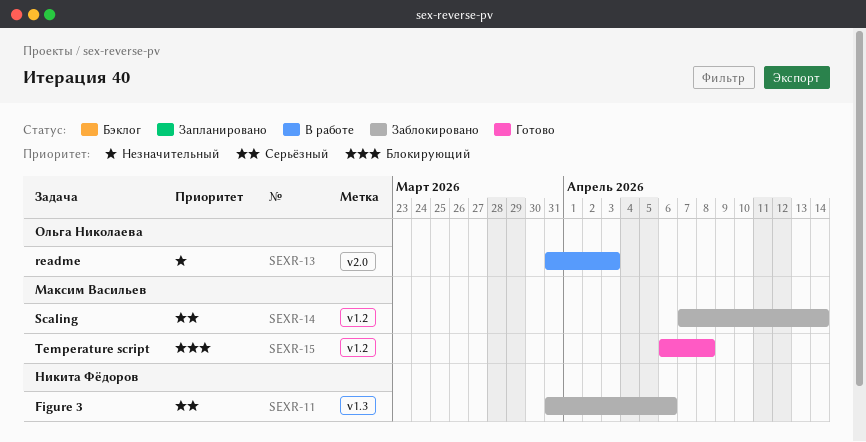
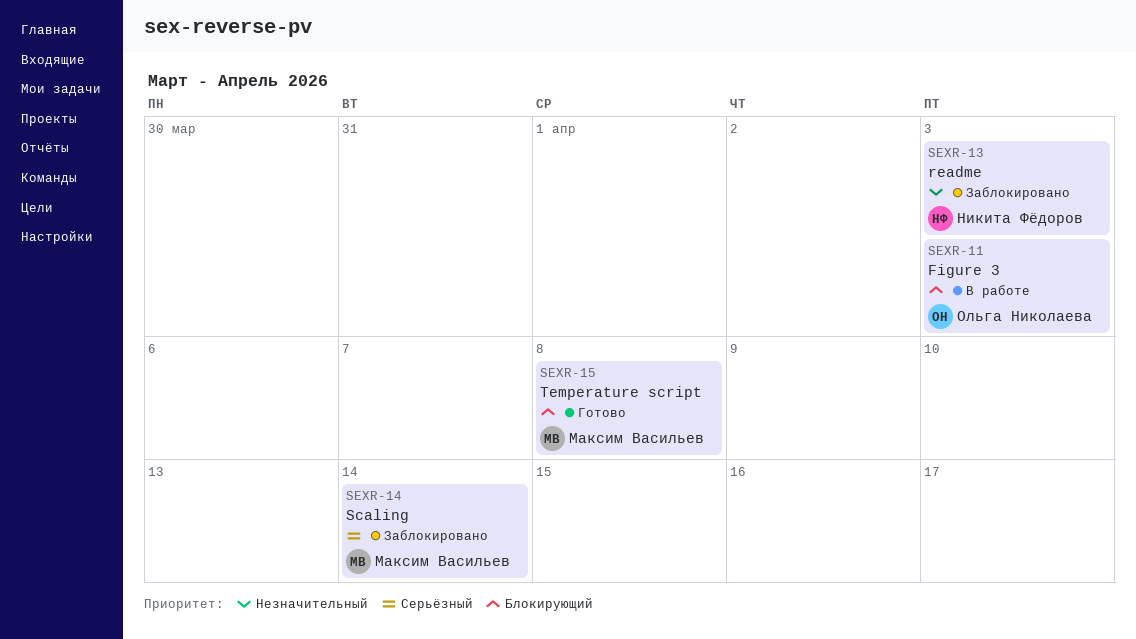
SEXR-11, status: Заблокировано -> В работе
SEXR-11, owner: Никита Фёдоров -> Ольга Николаева
SEXR-11, priority: Серьёзный -> Блокирующий
SEXR-11, due: Apr 6 -> Apr 3
SEXR-13, status: В работе -> Заблокировано
SEXR-13, owner: Ольга Николаева -> Никита Фёдоров

